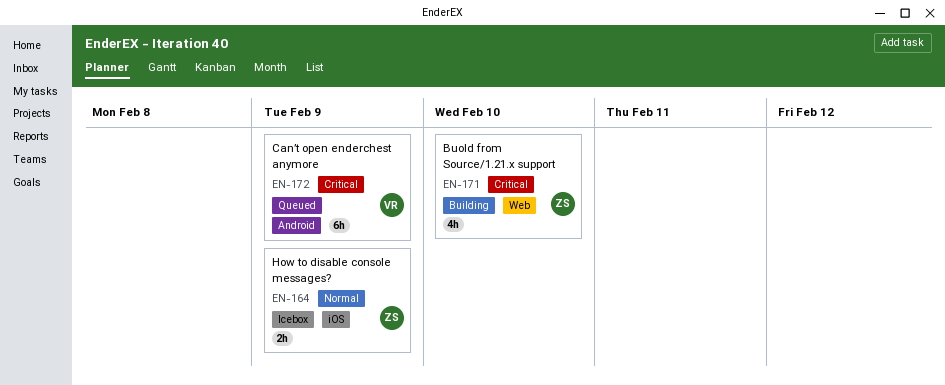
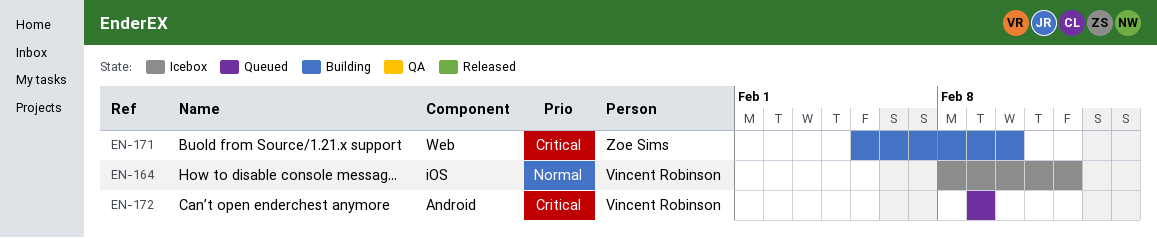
EN-164, owner: Zoe Sims -> Vincent Robinson
EN-164, due: Feb 9 -> Feb 12

